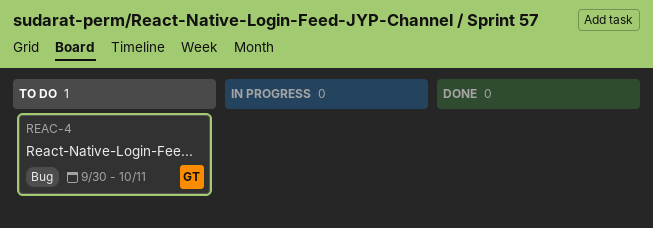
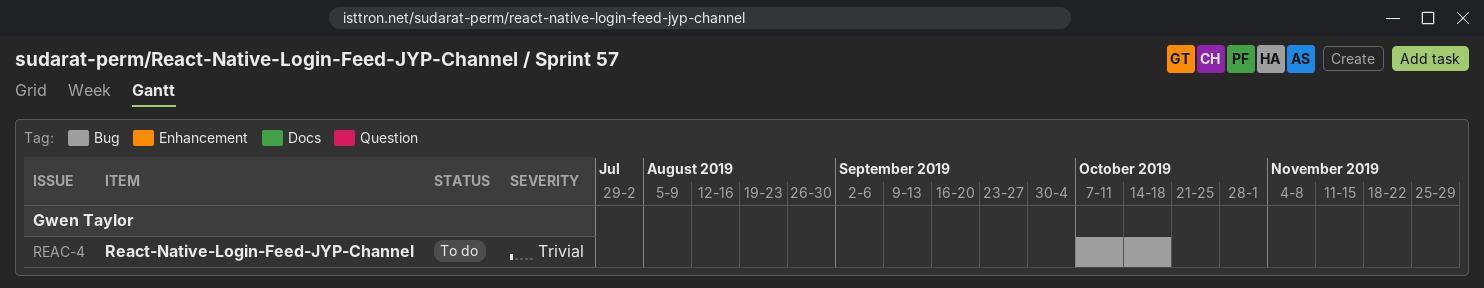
REAC-4, start: Sep 30 -> Oct 7
REAC-4, due: Oct 11 -> Oct 18

